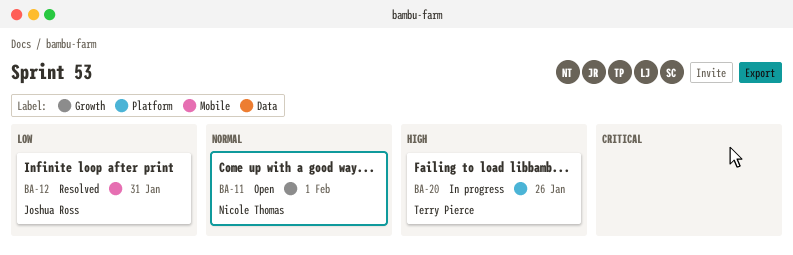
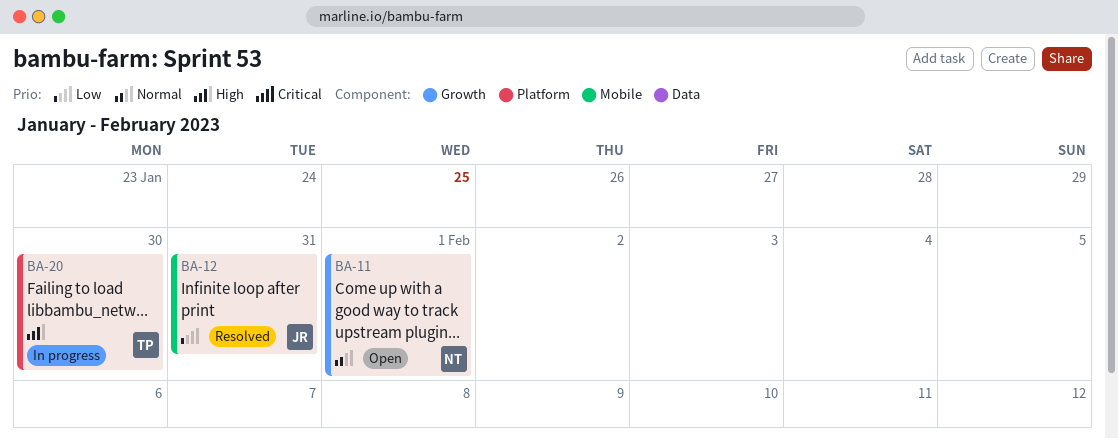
BA-20, due: Jan 26 -> Jan 30

